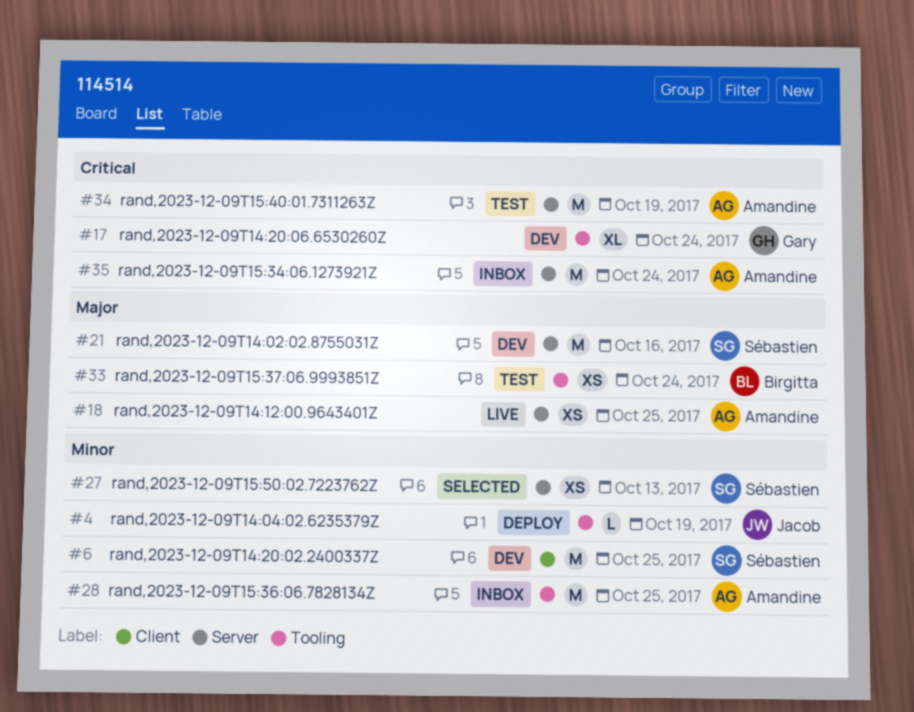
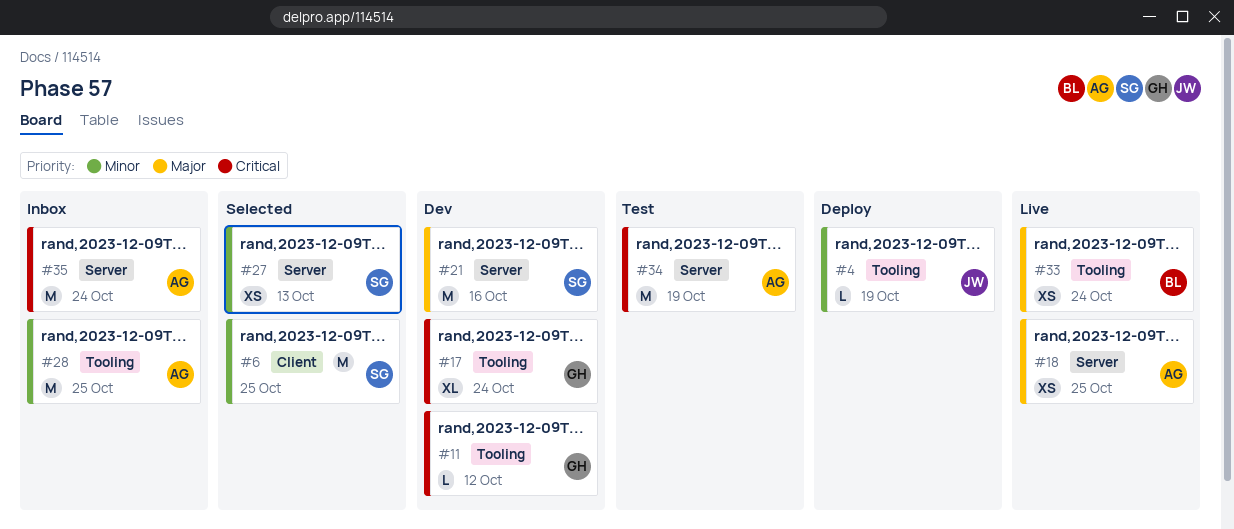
#6, status: Dev -> Selected
#11: none -> present
#33, status: Test -> Live

